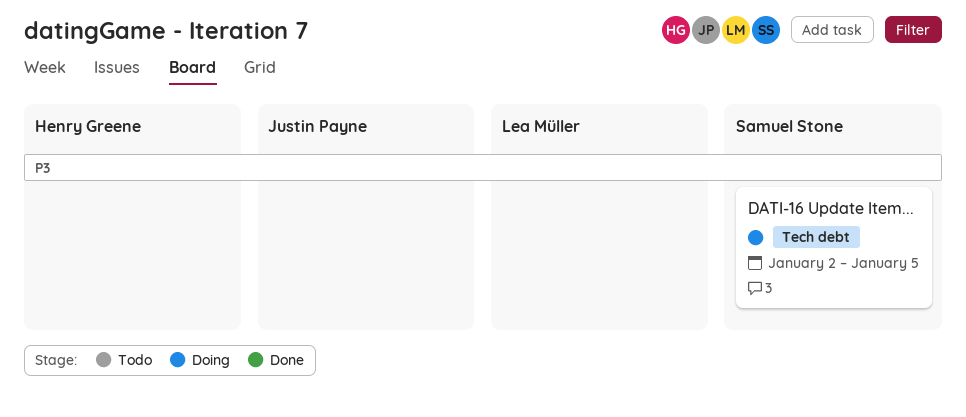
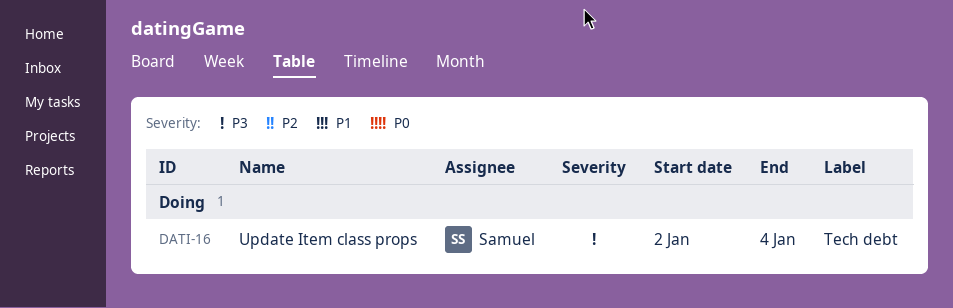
DATI-16, due: Jan 5 -> Jan 4

